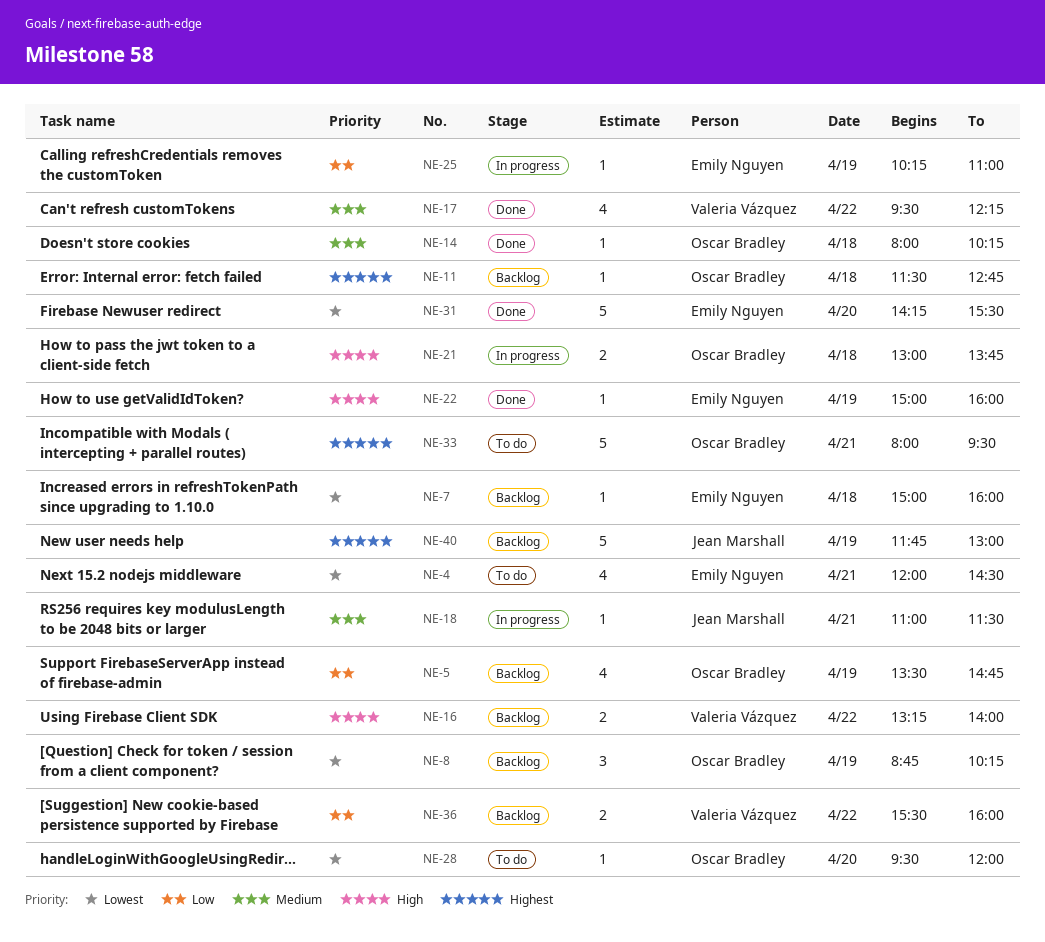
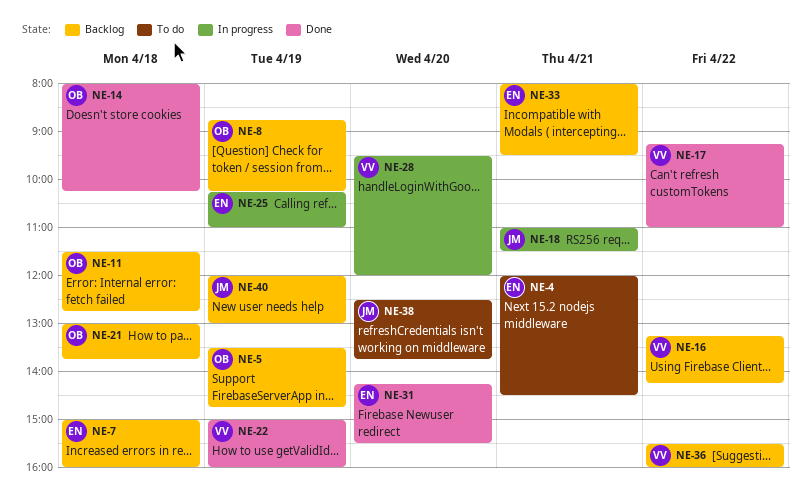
NE-16, ends: 14:00 -> 14:15
NE-17, begins: 09:30 -> 09:15
NE-17, ends: 12:15 -> 11:00
NE-21, status: In progress -> Backlog
NE-22, owner: Emily Nguyen -> Valeria Vázquez
NE-28, status: To do -> In progress
NE-28, owner: Oscar Bradley -> Valeria Vázquez
NE-33, status: To do -> Backlog
NE-33, owner: Oscar Bradley -> Emily Nguyen
NE-38: none -> present
NE-40, begins: 11:45 -> 12:00

